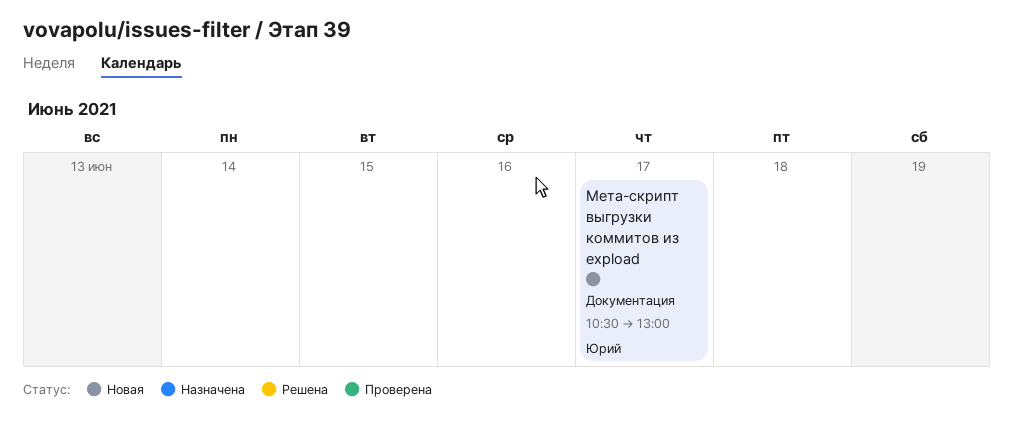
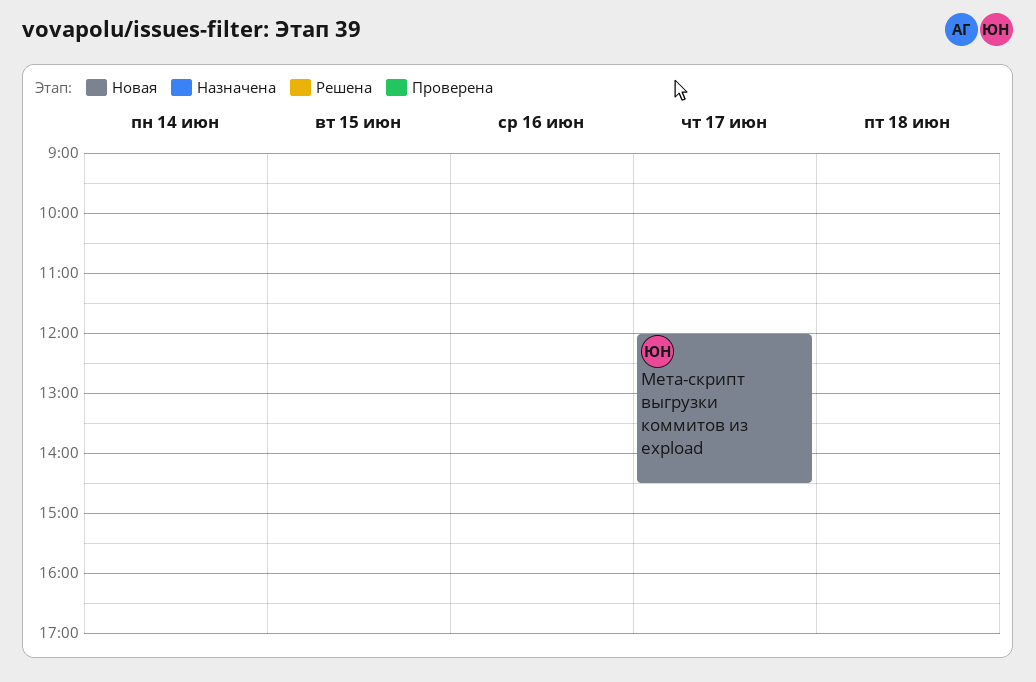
Мета-скрипт выгрузки коммитов из expload, begins: 10:30 -> 12:00
Мета-скрипт выгрузки коммитов из expload, ends: 13:00 -> 14:30

